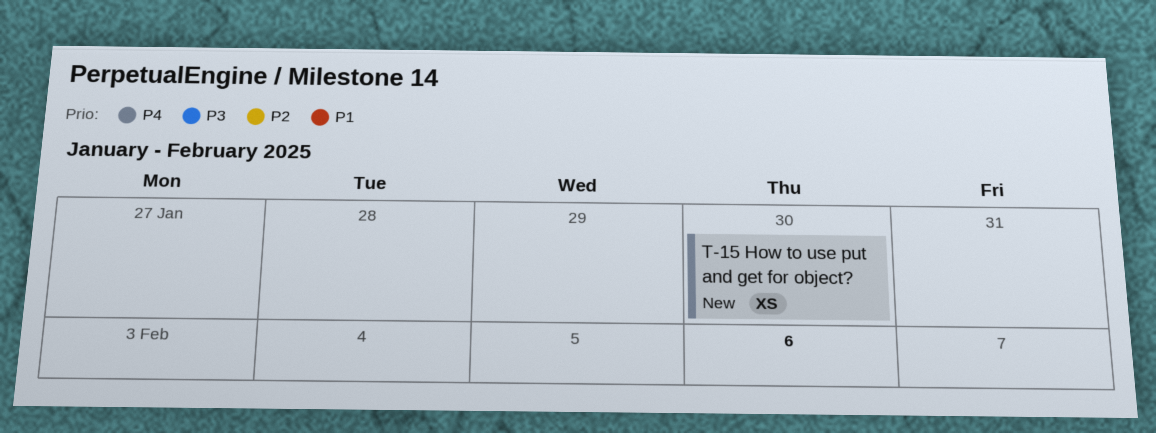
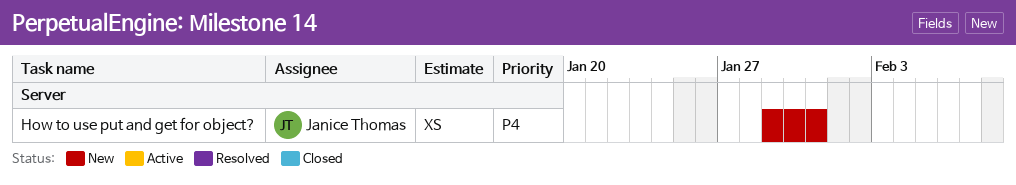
How to use put and get for object?, due: Jan 30 -> Jan 31

